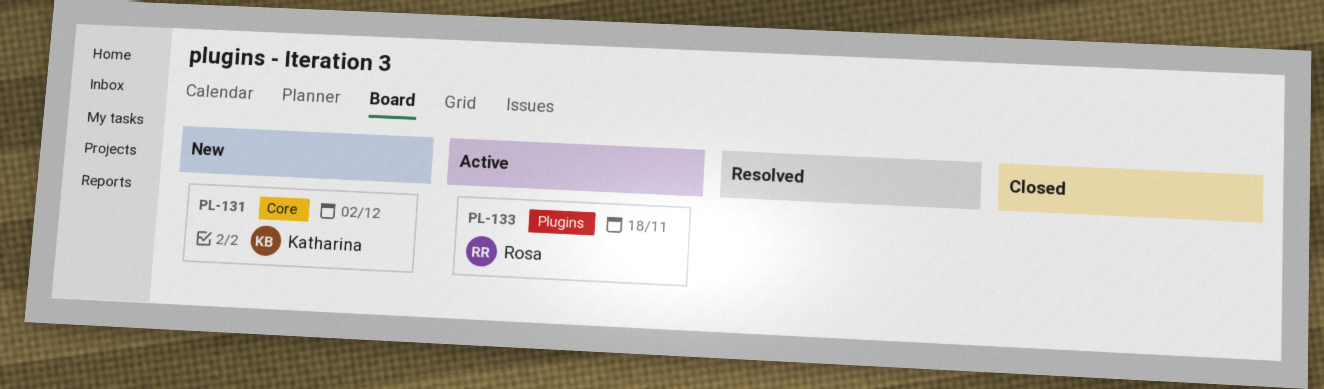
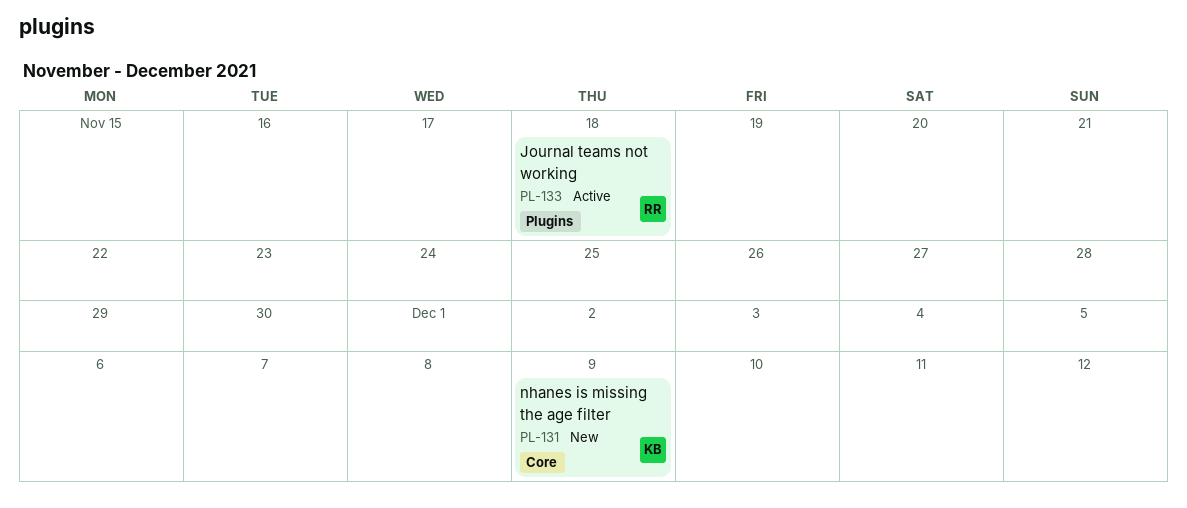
PL-131, due: Dec 2 -> Dec 9

